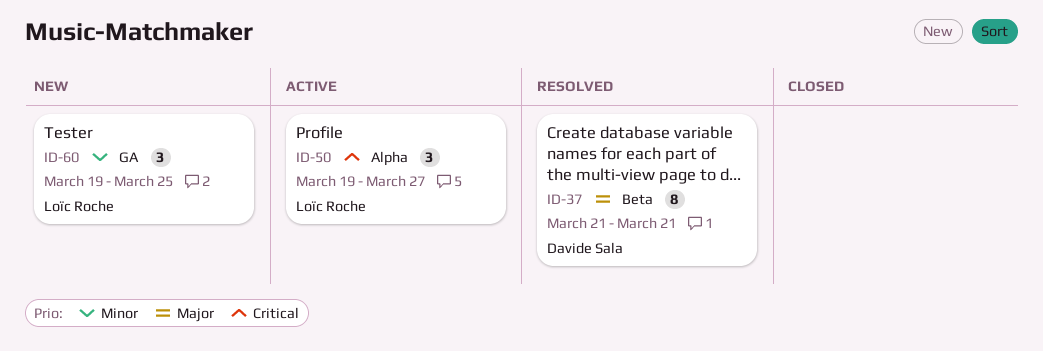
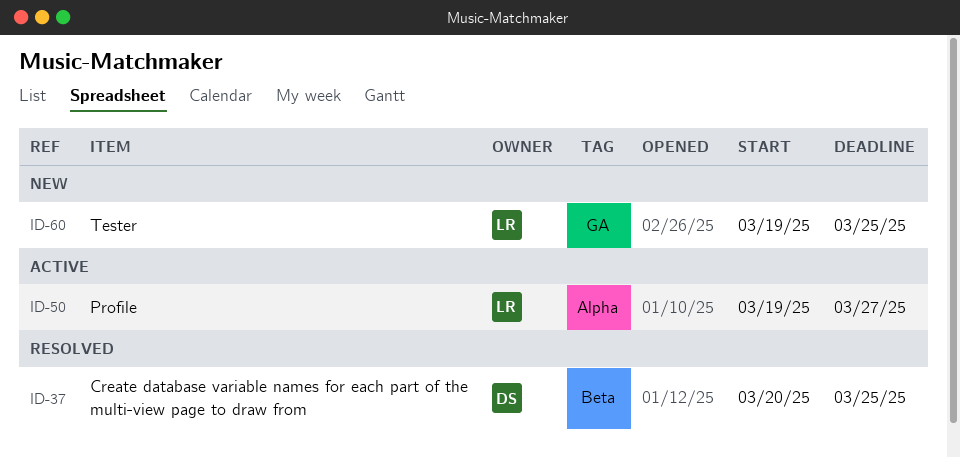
ID-37, start: Mar 21 -> Mar 20
ID-37, due: Mar 21 -> Mar 25

